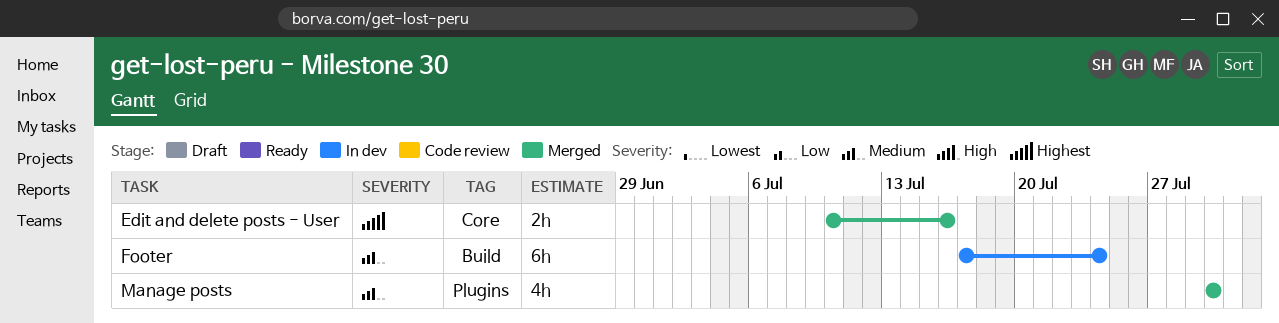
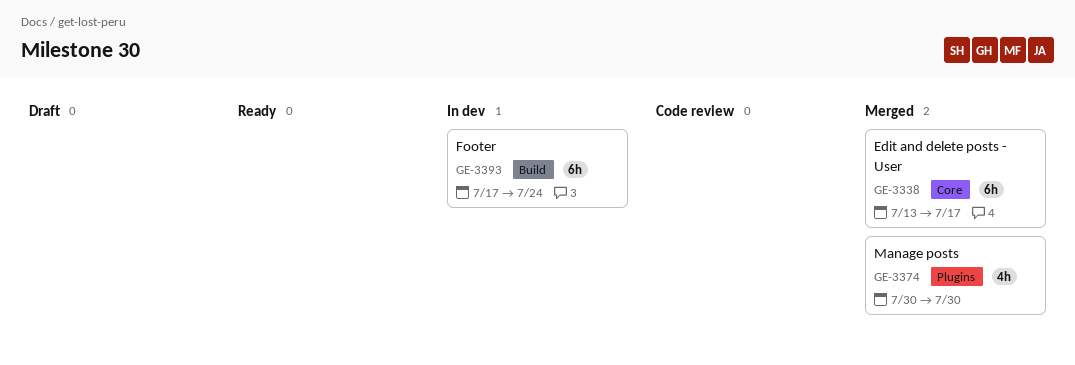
Edit and delete posts - User, estimate: 2h -> 6h
Edit and delete posts - User, start: Jul 10 -> Jul 13
Edit and delete posts - User, due: Jul 16 -> Jul 17

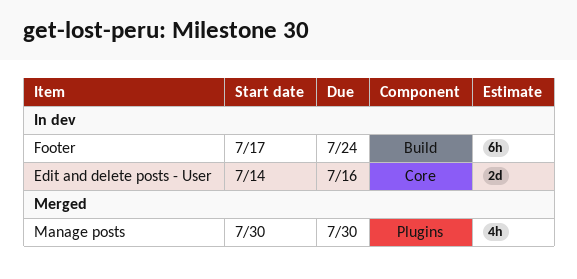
Edit and delete posts - User, status: Merged -> In dev
Edit and delete posts - User, estimate: 6h -> 2d
Edit and delete posts - User, start: Jul 13 -> Jul 14
Edit and delete posts - User, due: Jul 17 -> Jul 16

